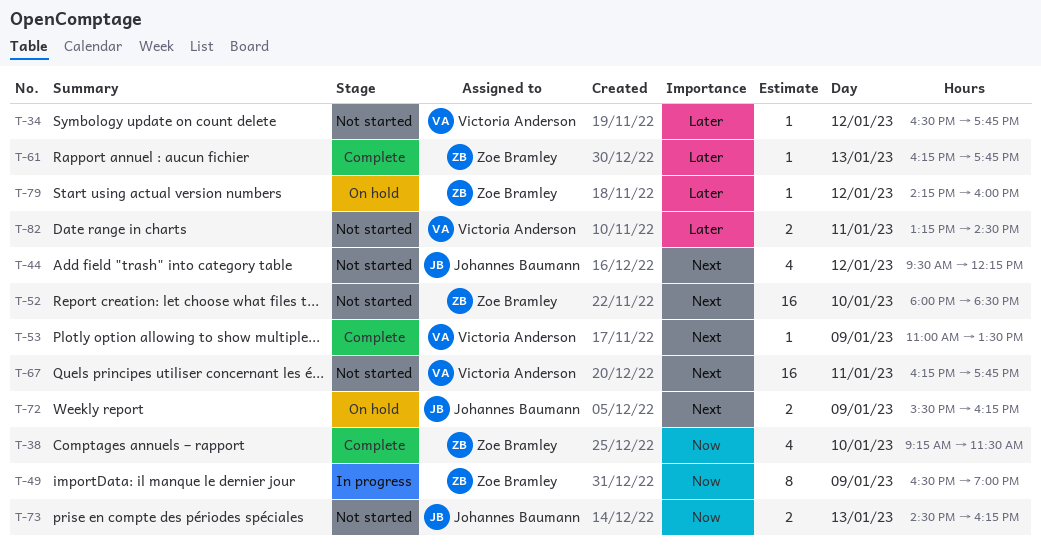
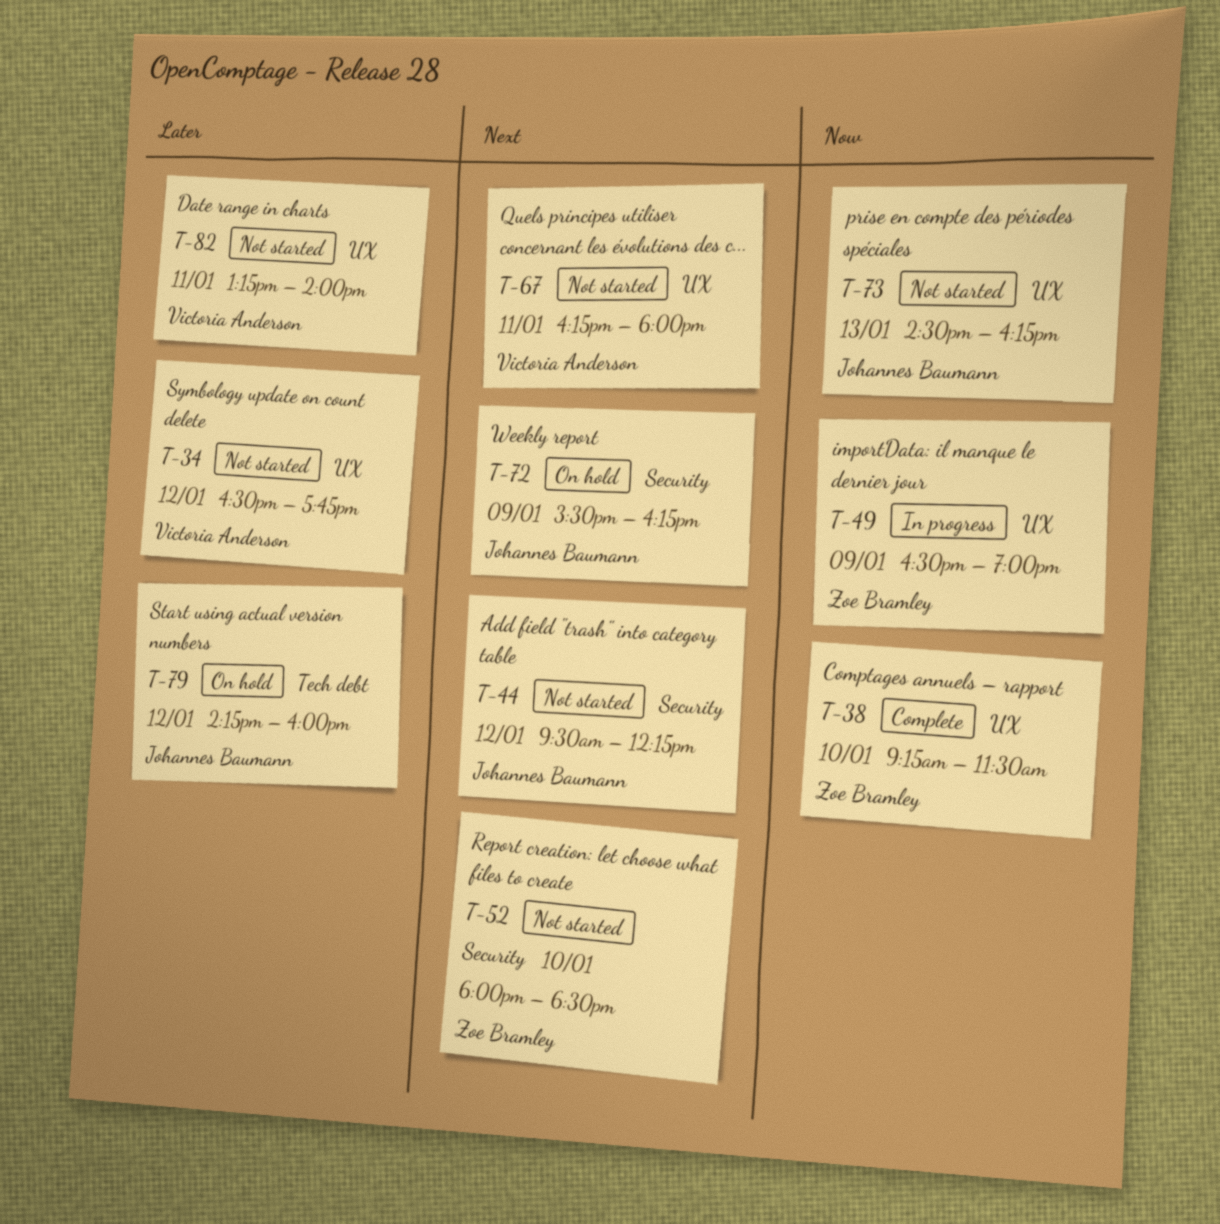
T-53: present -> none
T-61: present -> none
T-67, ends: 17:45 -> 18:00
T-79, owner: Zoe Bramley -> Johannes Baumann
T-82, ends: 14:30 -> 14:00

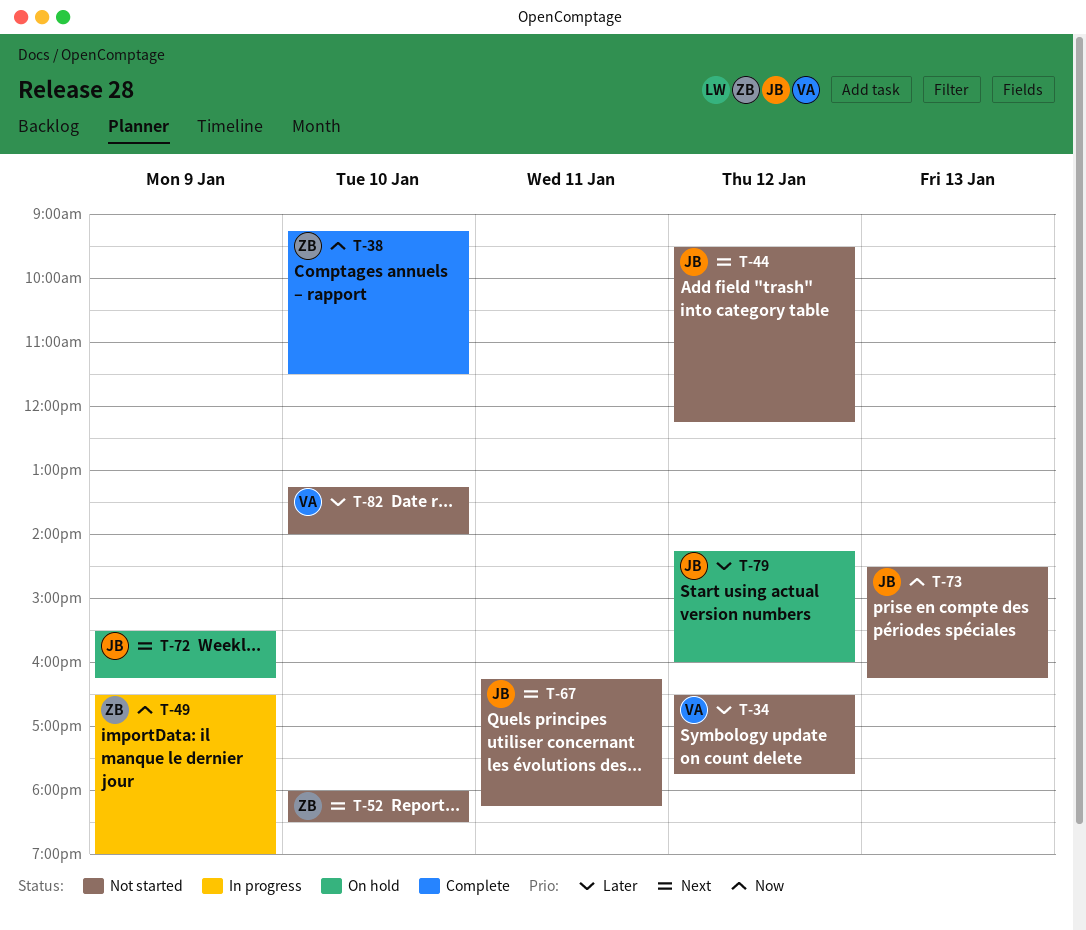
T-67, owner: Victoria Anderson -> Johannes Baumann
T-67, ends: 18:00 -> 18:15
T-82, day: Jan 11 -> Jan 10

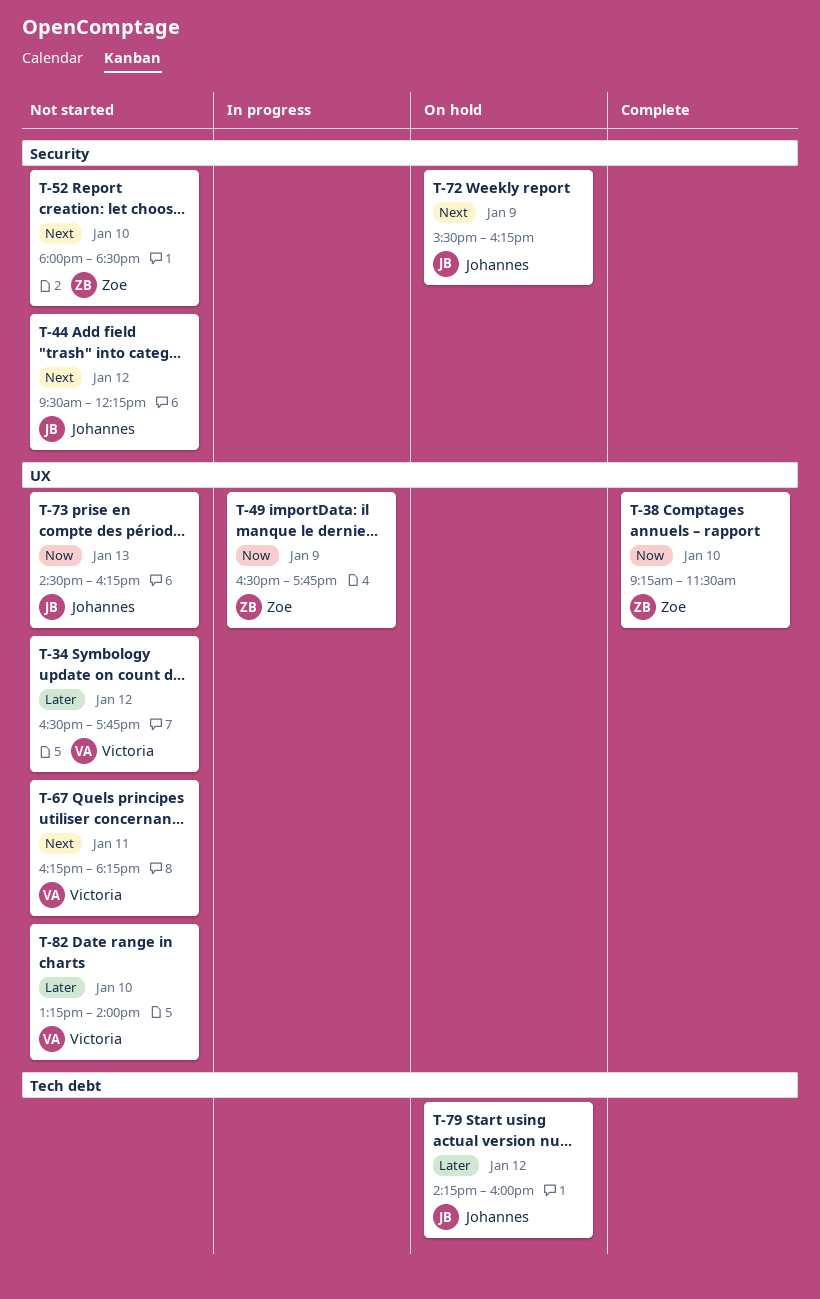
T-49, ends: 19:00 -> 17:45
T-67, owner: Johannes -> Victoria

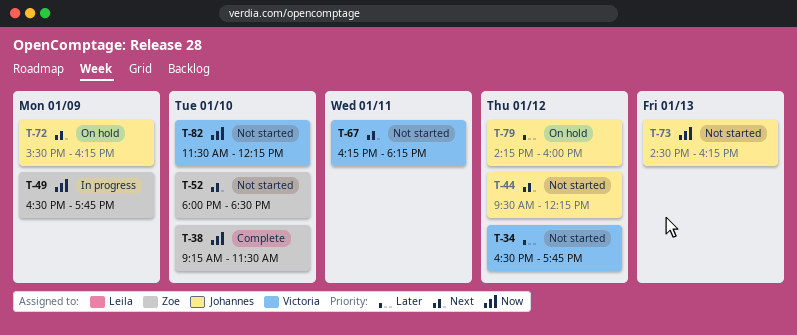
T-82, priority: Later -> Now
T-82, begins: 13:15 -> 11:30
T-82, ends: 14:00 -> 12:15

